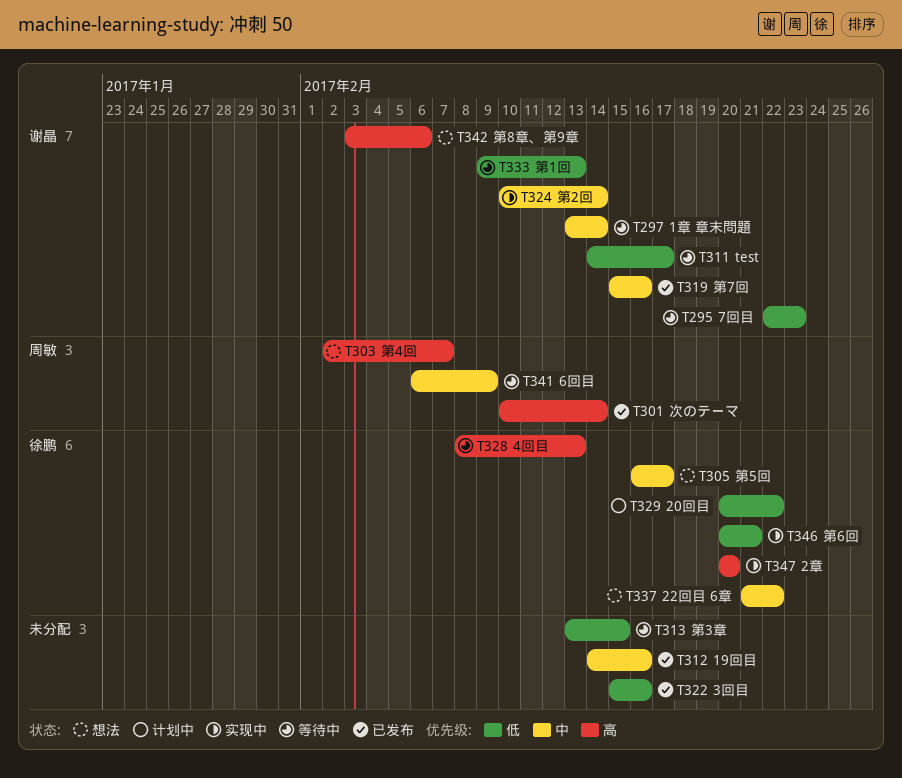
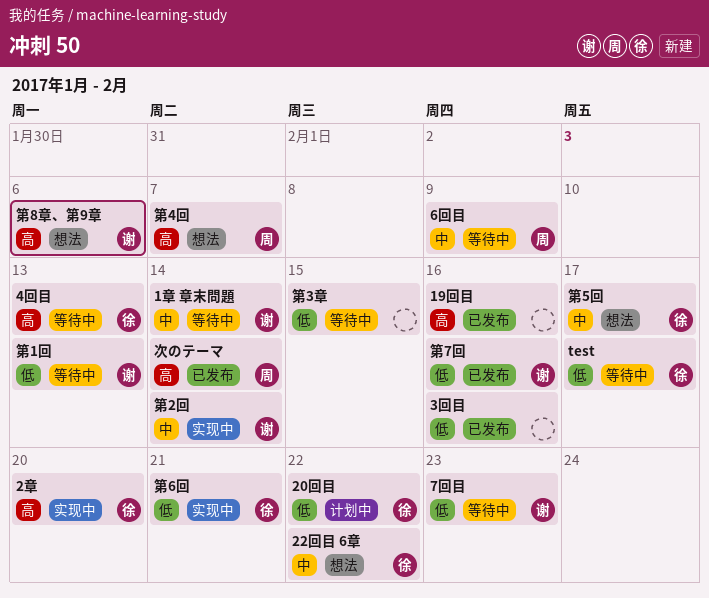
19回目, priority: 中 -> 高
test, owner: 谢晶 -> 徐鹏
第7回, priority: 中 -> 低

